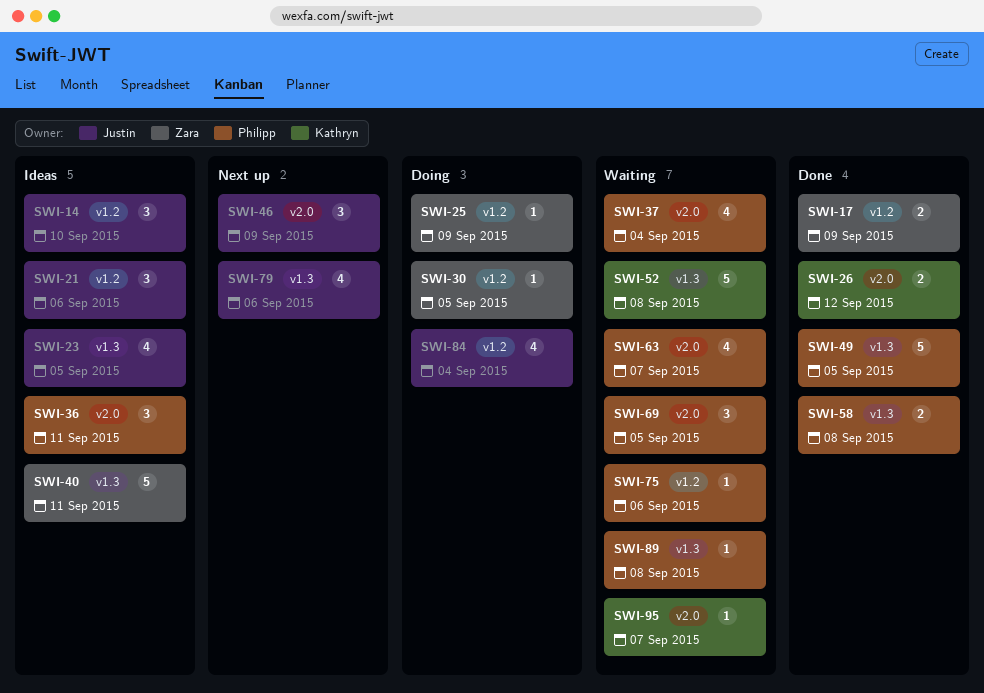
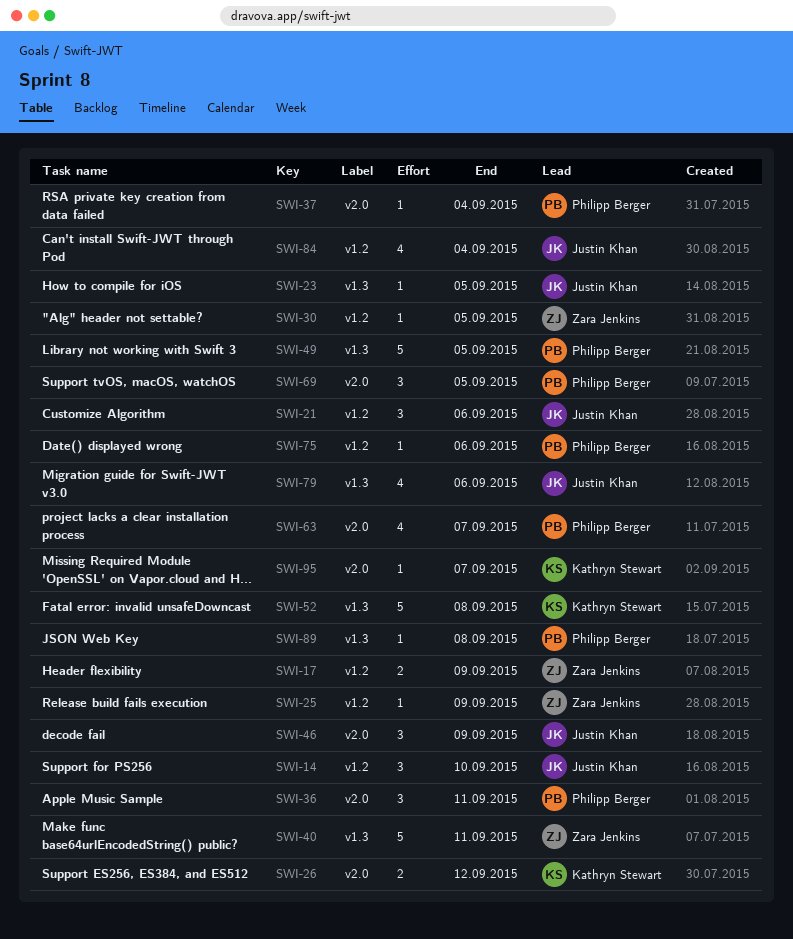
SWI-23, estimate: 4 -> 1
SWI-37, estimate: 4 -> 1
SWI-58: present -> none

